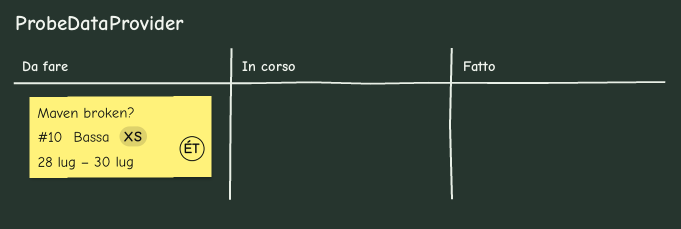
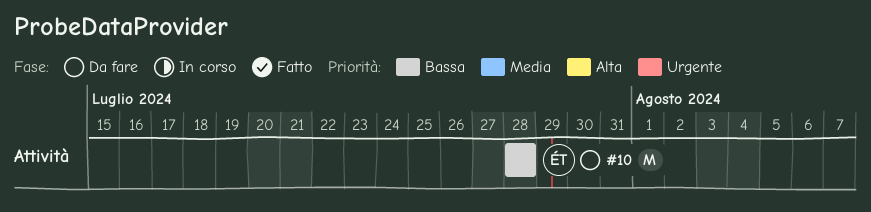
#10, estimate: XS -> M
#10, due: Jul 30 -> Jul 28

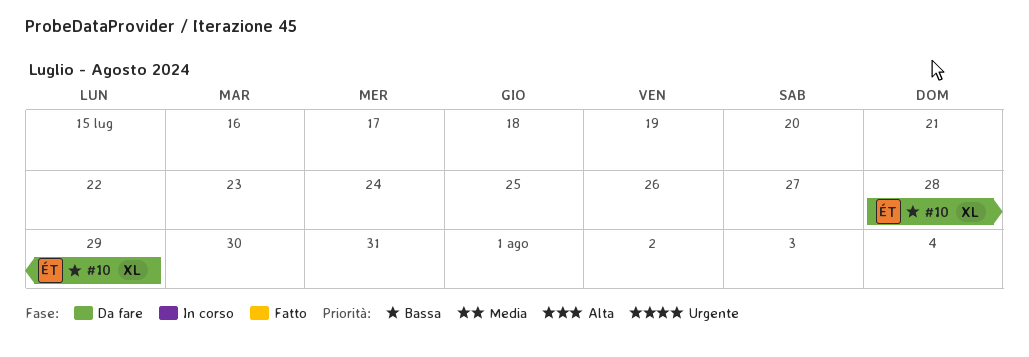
#10, estimate: M -> XL
#10, due: Jul 28 -> Jul 29

